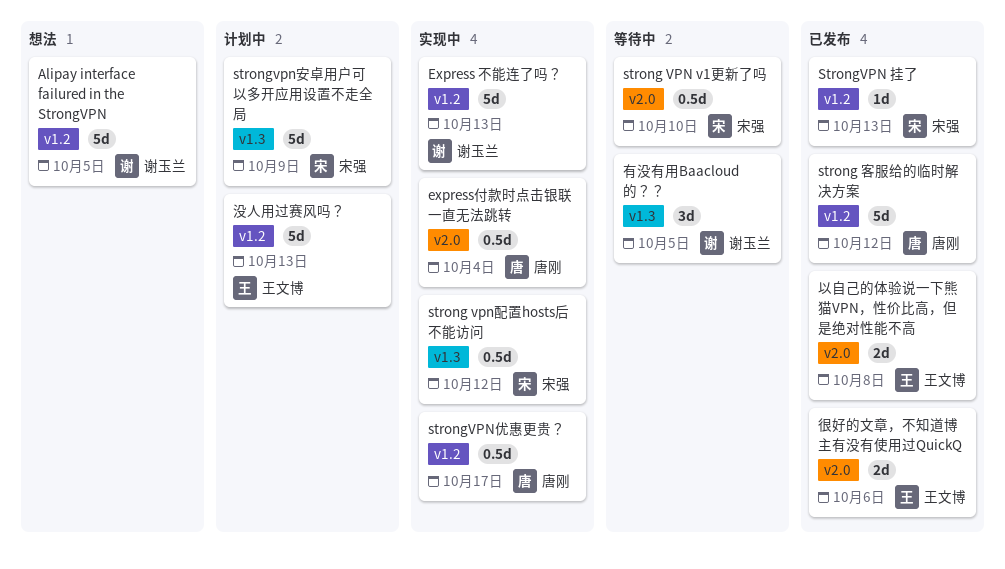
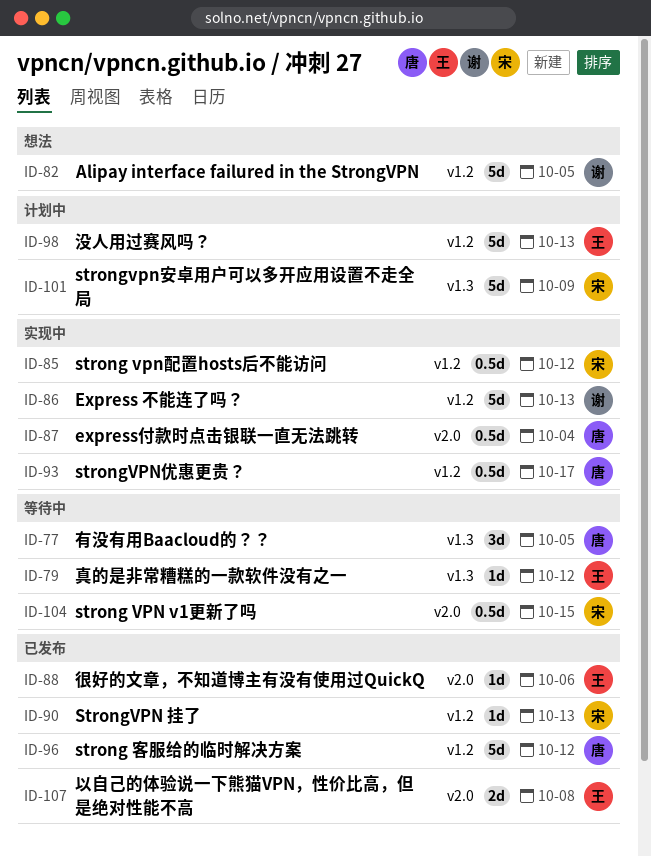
strong VPN v1更新了吗, due: Oct 10 -> Oct 15
strong vpn配置hosts后不能访问, label: v1.3 -> v1.2
很好的文章，不知道博主有没有使用过QuickQ, estimate: 2d -> 1d
有没有用Baacloud的？？, owner: 谢玉兰 -> 唐刚
真的是非常糟糕的一款软件没有之一: none -> present

